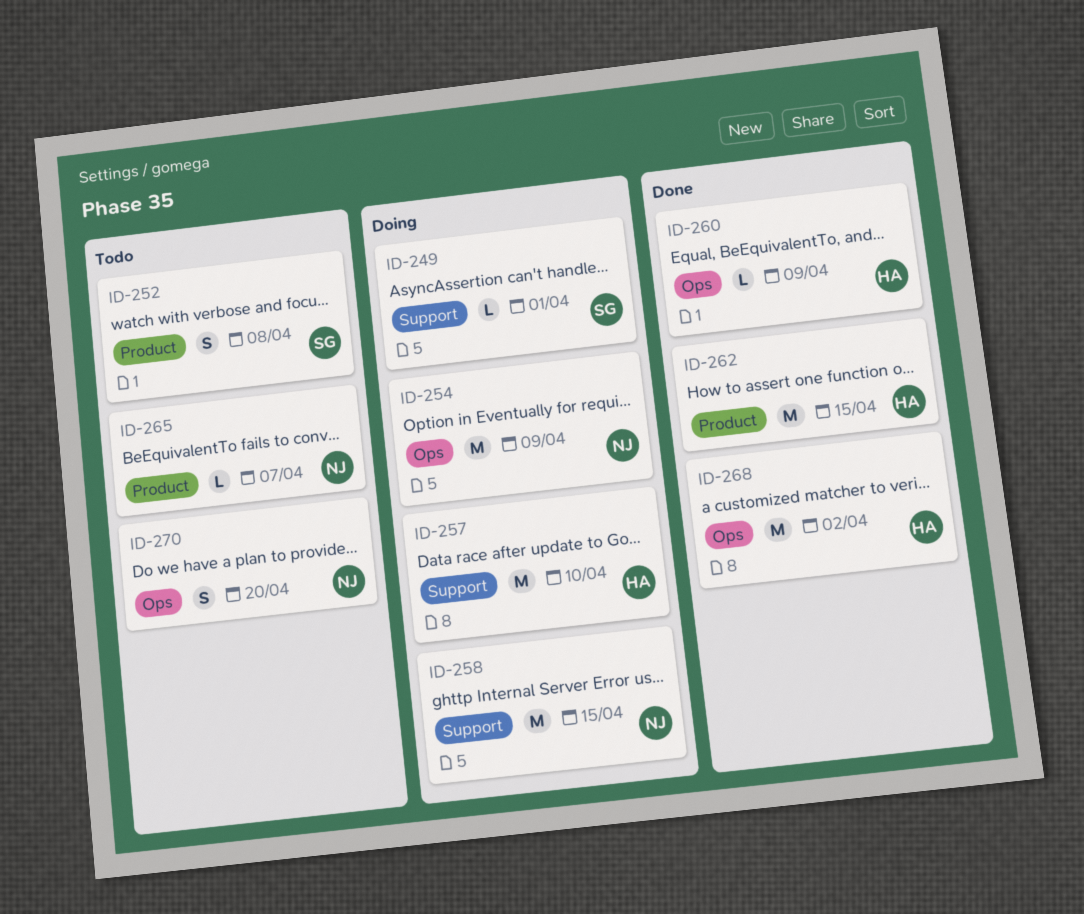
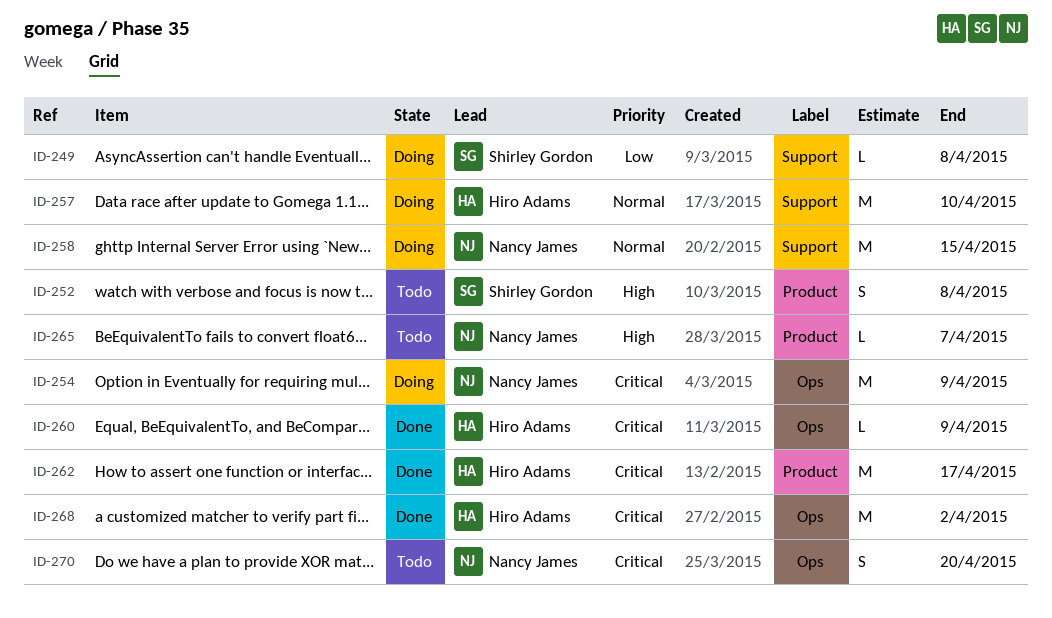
ID-249, due: Apr 1 -> Apr 8
ID-262, due: Apr 15 -> Apr 17

